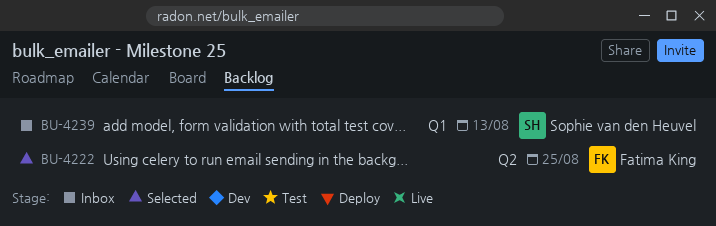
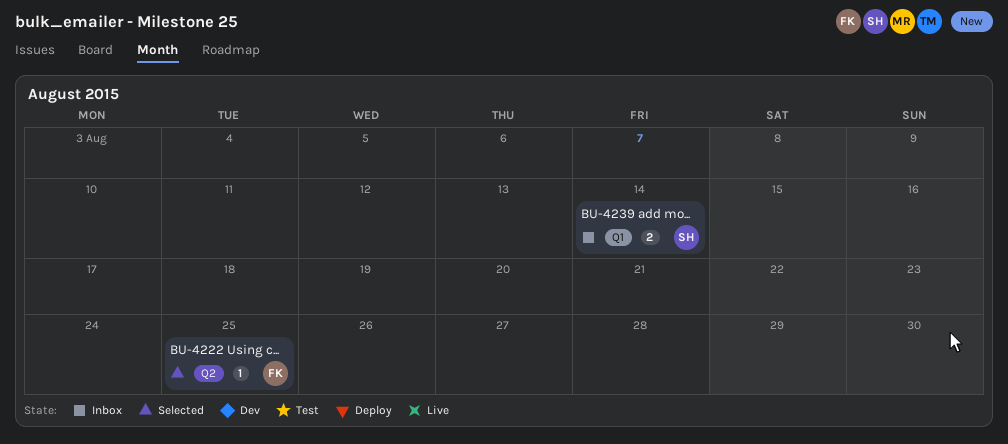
BU-4239, due: Aug 13 -> Aug 14

